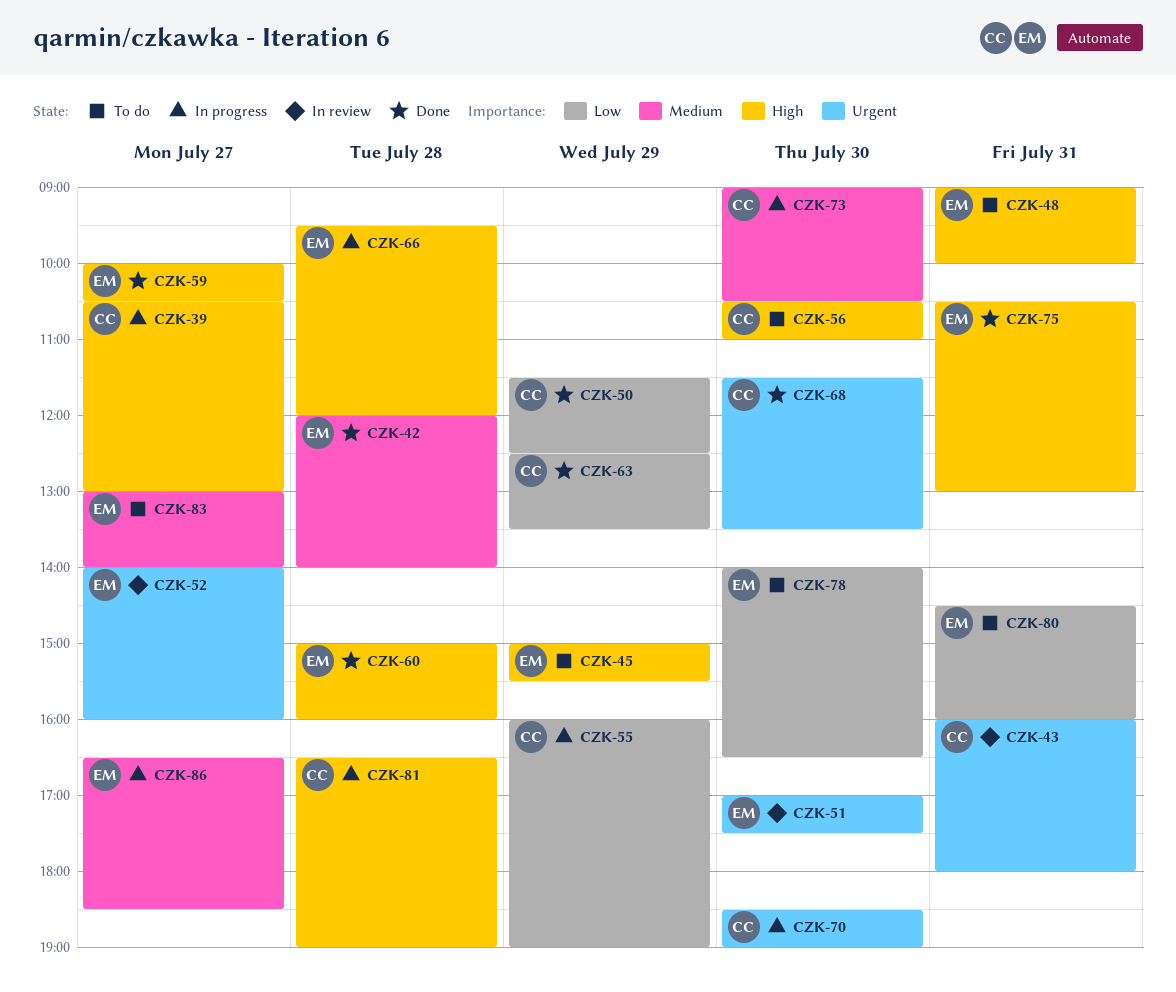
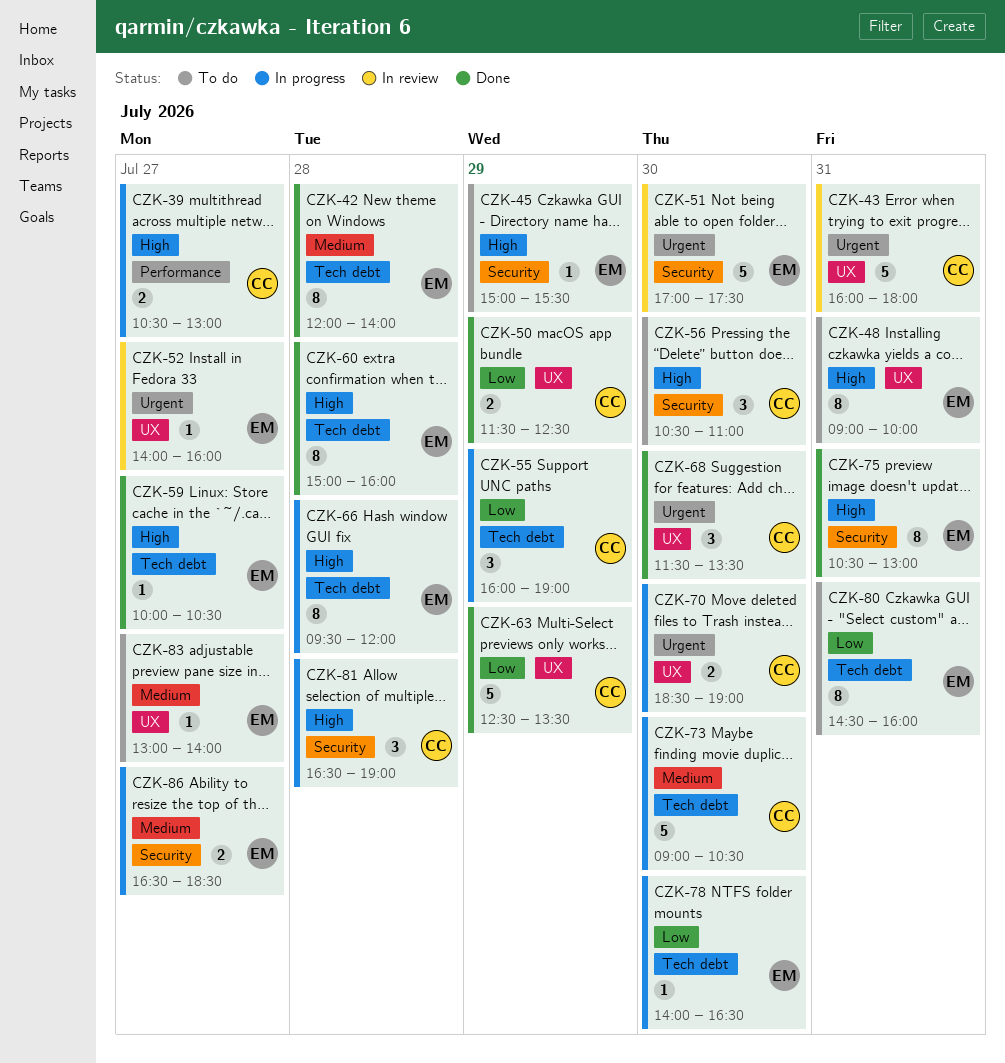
CZK-78, status: To do -> In progress

